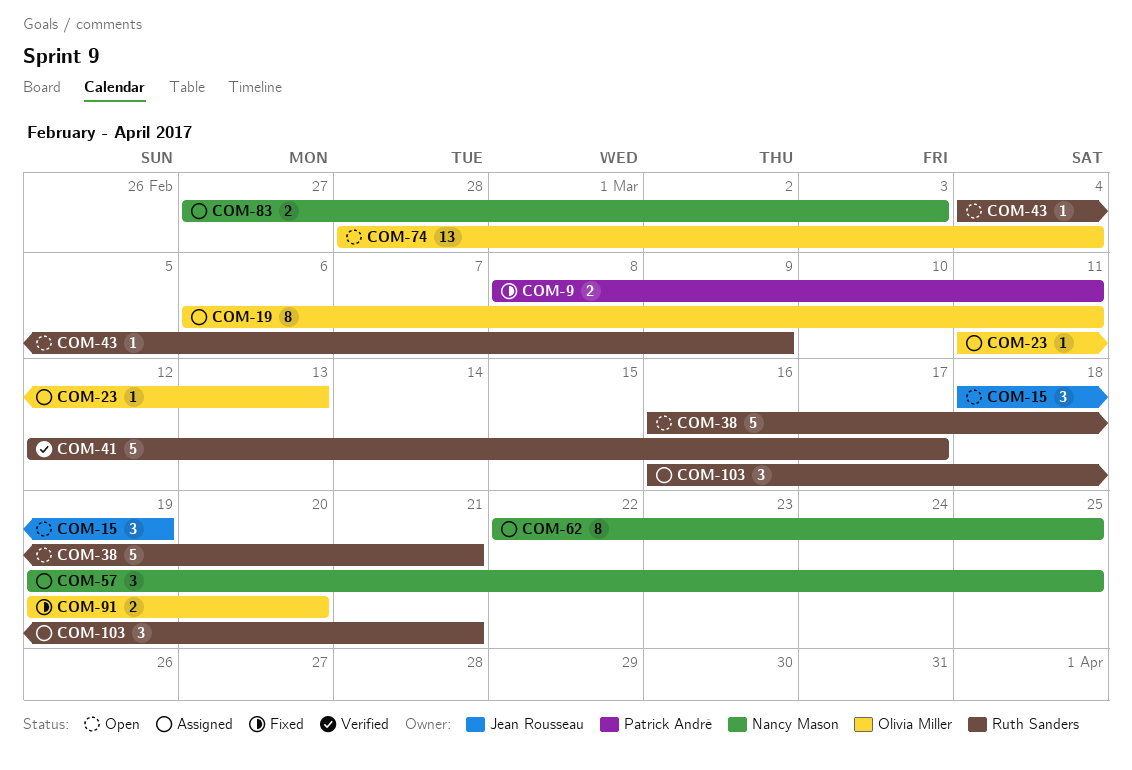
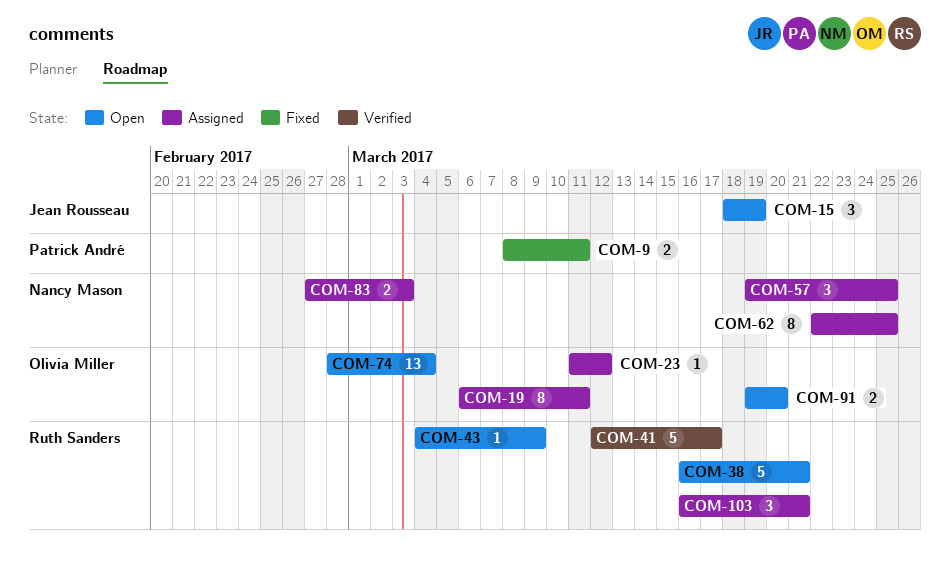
COM-23, due: Mar 13 -> Mar 12
COM-91, status: Fixed -> Open

